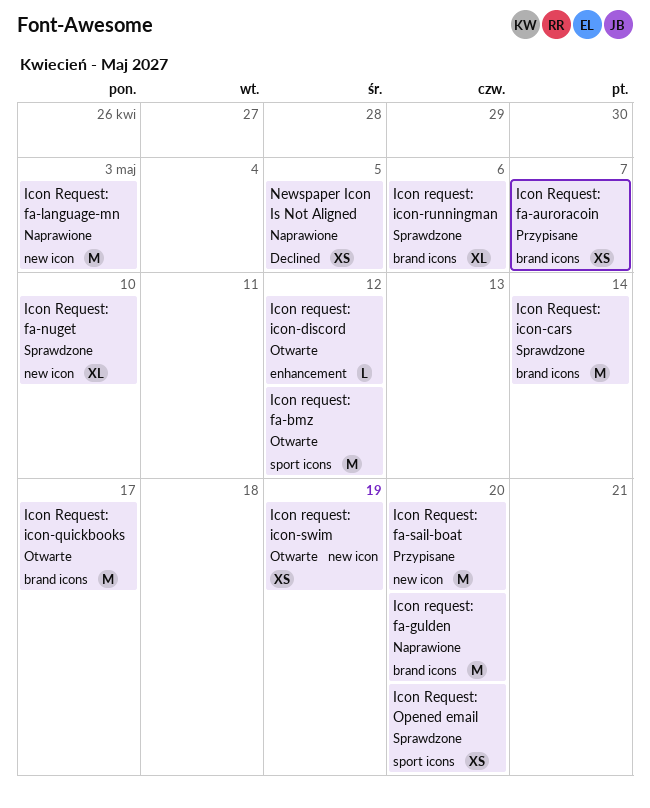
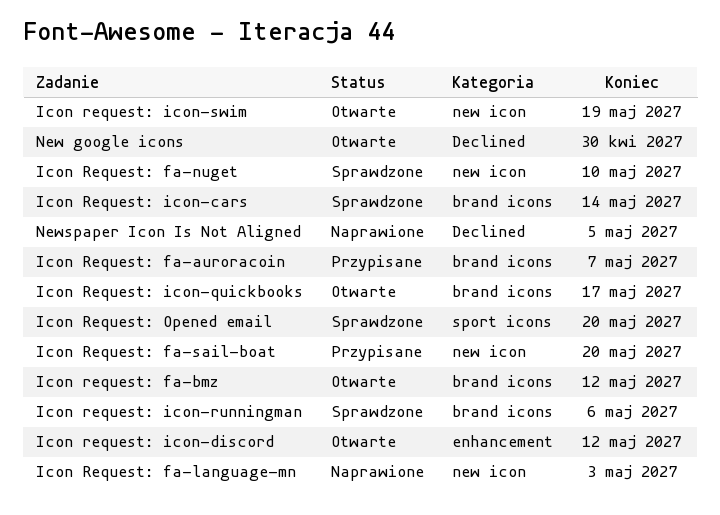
Icon request: fa-bmz, label: sport icons -> brand icons
Icon request: fa-gulden: present -> none
New google icons: none -> present

